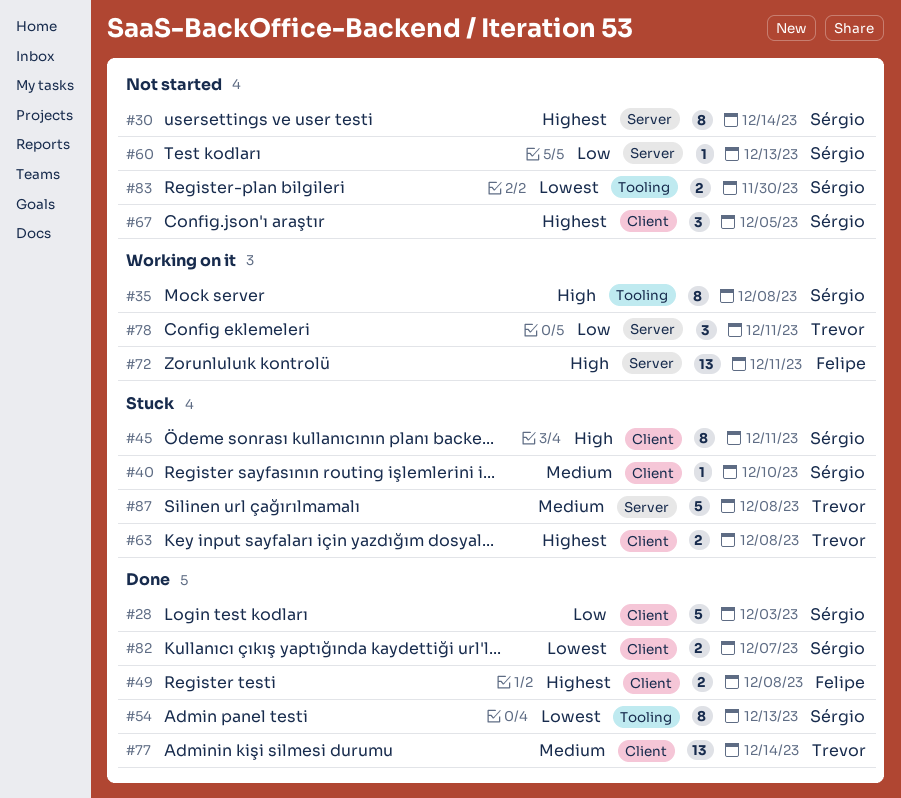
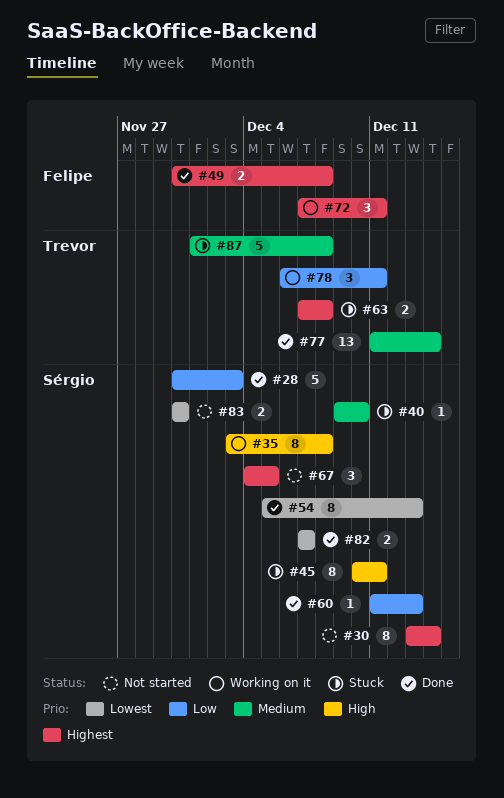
#60, status: Not started -> Done
#72, priority: High -> Highest
#72, estimate: 13 -> 3

